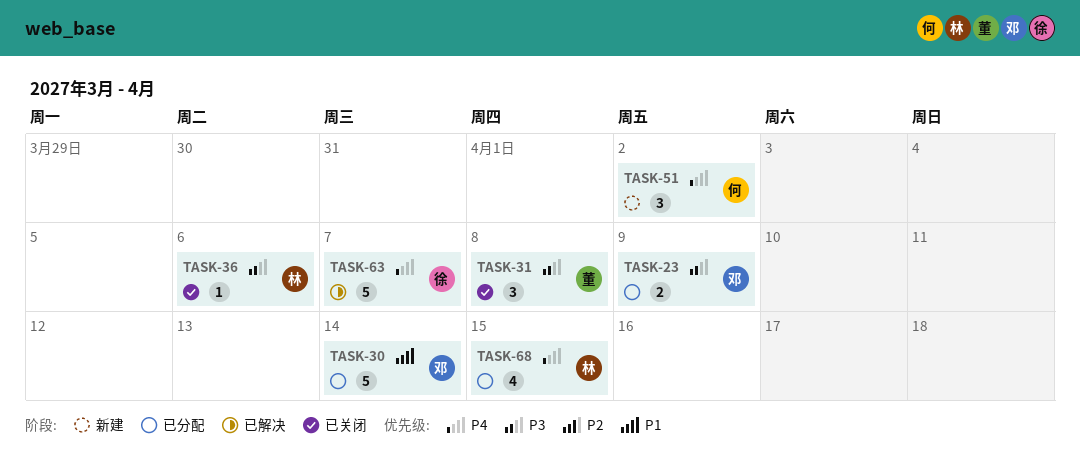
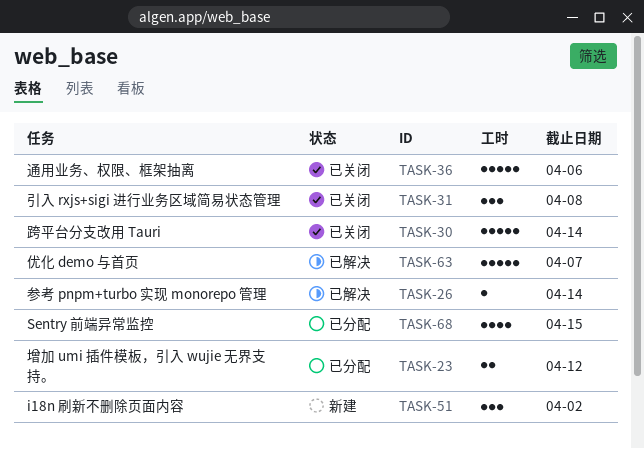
TASK-23, due: Apr 9 -> Apr 12
TASK-26: none -> present
TASK-30, status: 已分配 -> 已关闭
TASK-36, estimate: 1 -> 5

